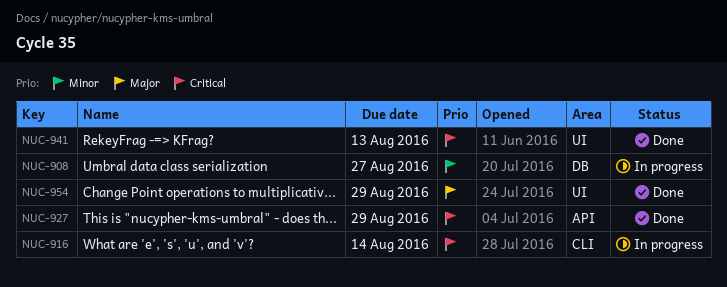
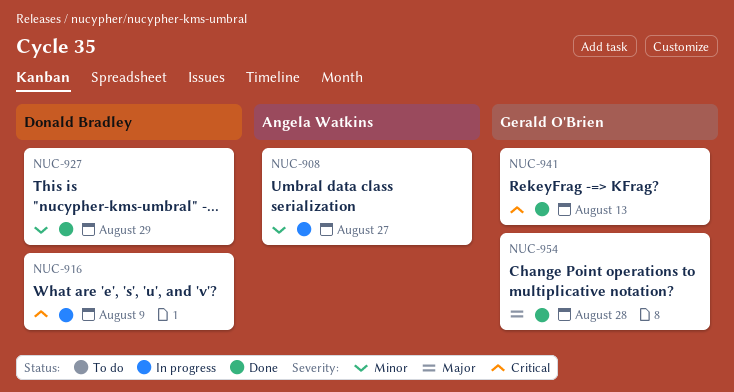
NUC-916, due: Aug 14 -> Aug 9
NUC-927, priority: Critical -> Minor
NUC-954, due: Aug 29 -> Aug 28

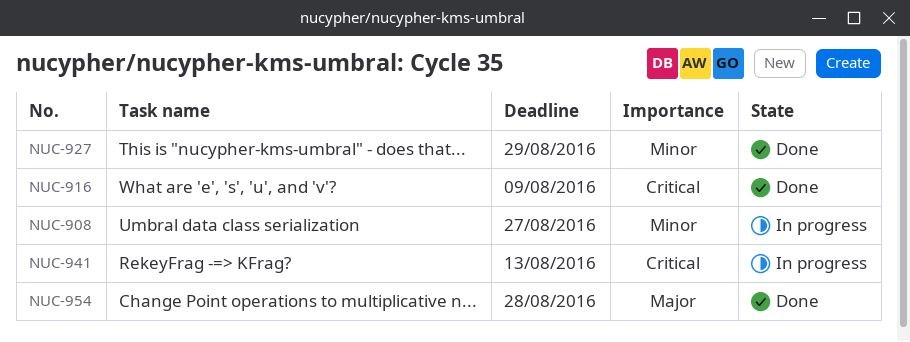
NUC-916, status: In progress -> Done
NUC-941, status: Done -> In progress

